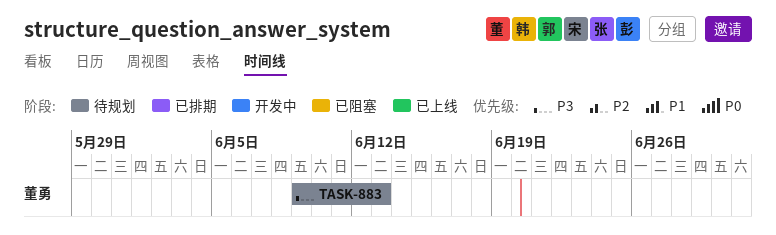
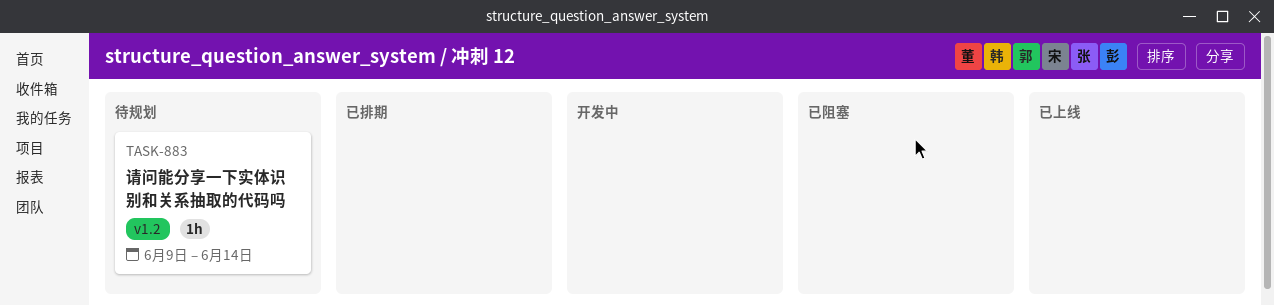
TASK-883, due: Jun 13 -> Jun 14

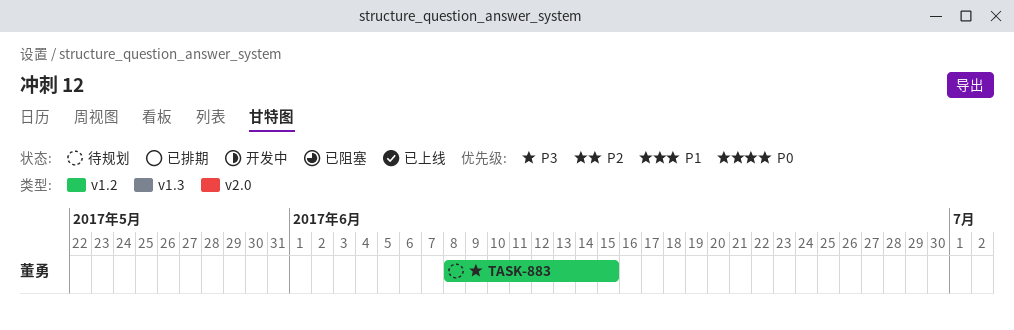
TASK-883, start: Jun 9 -> Jun 8
TASK-883, due: Jun 14 -> Jun 15

